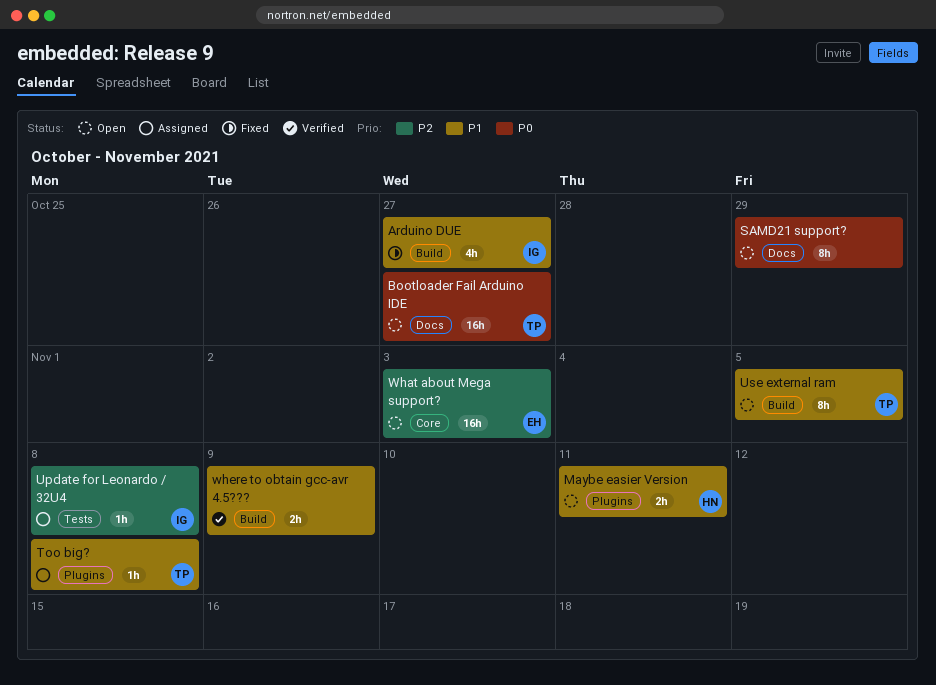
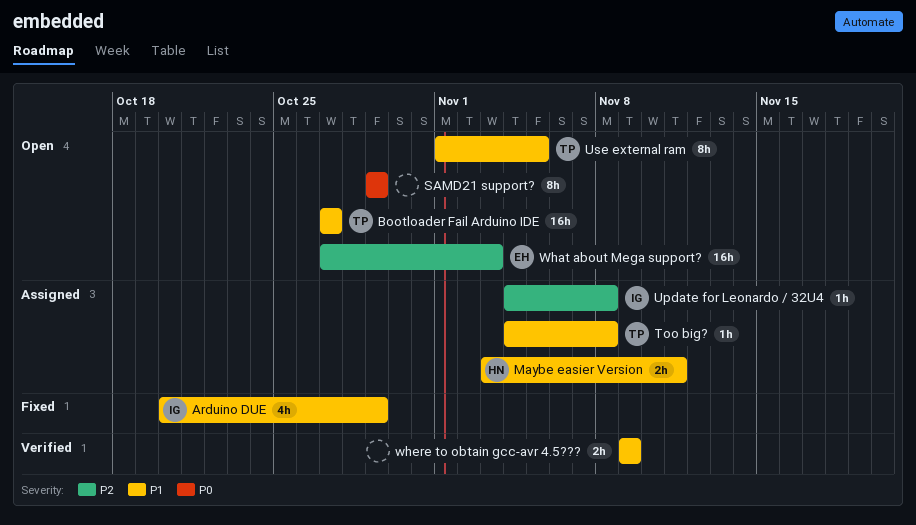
Arduino DUE, due: Oct 27 -> Oct 29
Bootloader Fail Arduino IDE, priority: P0 -> P1
Maybe easier Version, status: Open -> Assigned

